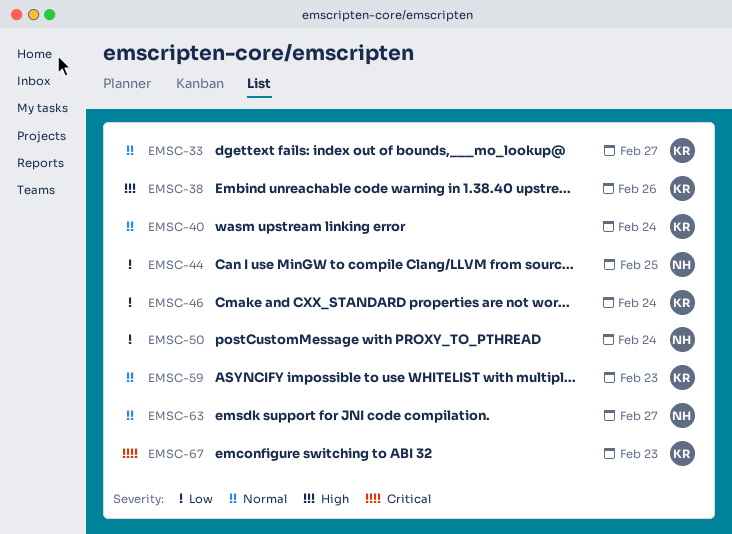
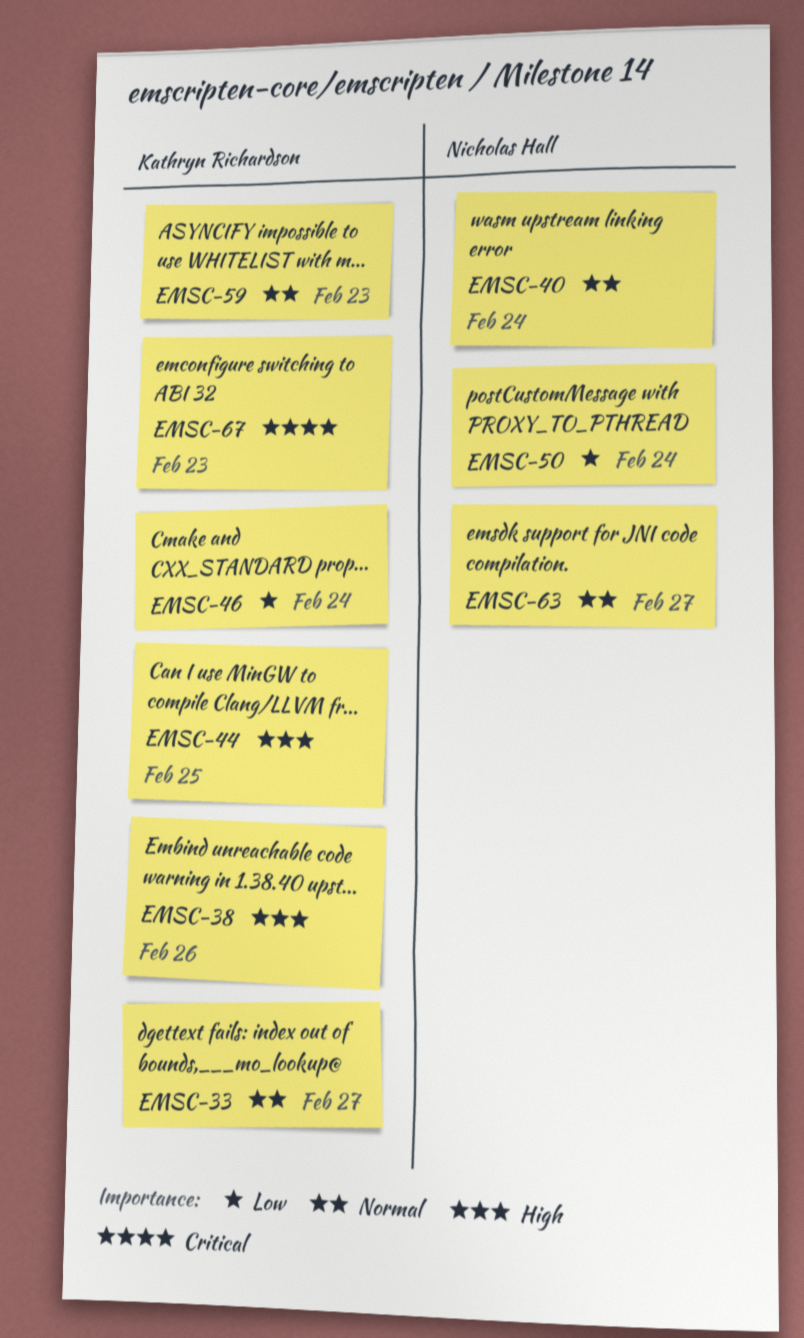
EMSC-40, owner: Kathryn Richardson -> Nicholas Hall
EMSC-44, owner: Nicholas Hall -> Kathryn Richardson
EMSC-44, priority: Low -> High

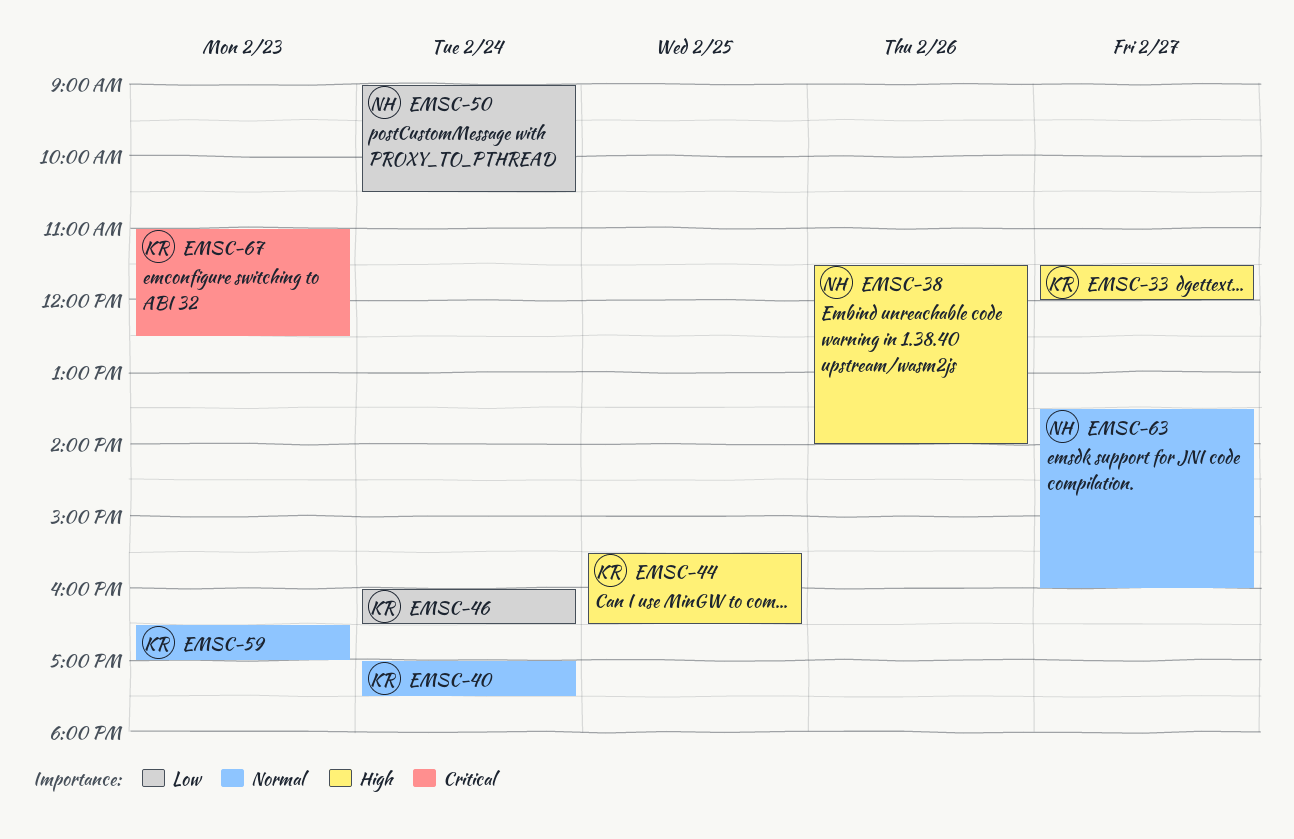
EMSC-33, priority: Normal -> High
EMSC-38, owner: Kathryn Richardson -> Nicholas Hall
EMSC-40, owner: Nicholas Hall -> Kathryn Richardson

